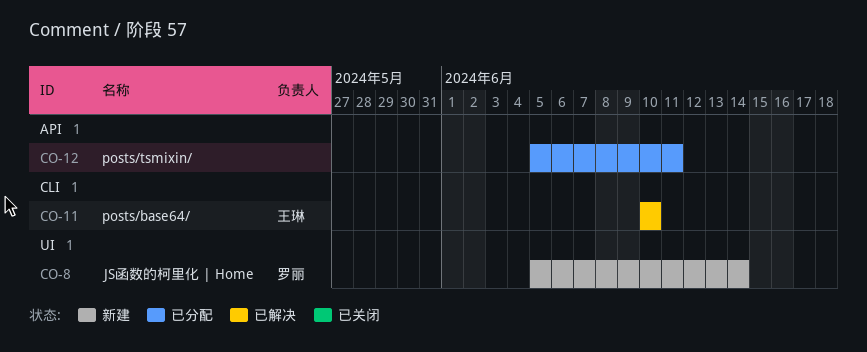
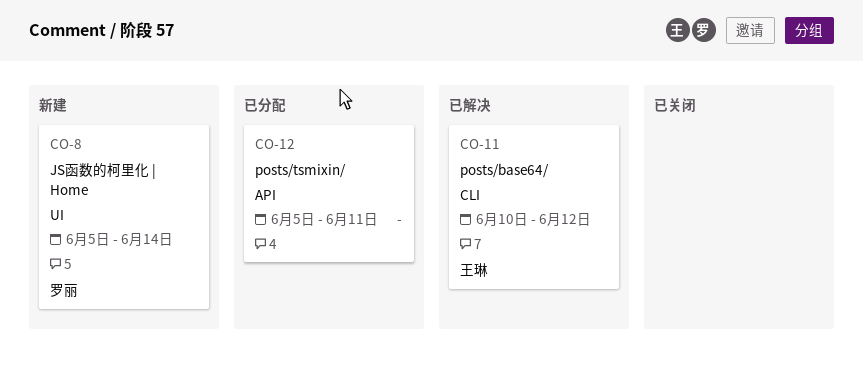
CO-11, due: Jun 10 -> Jun 12

